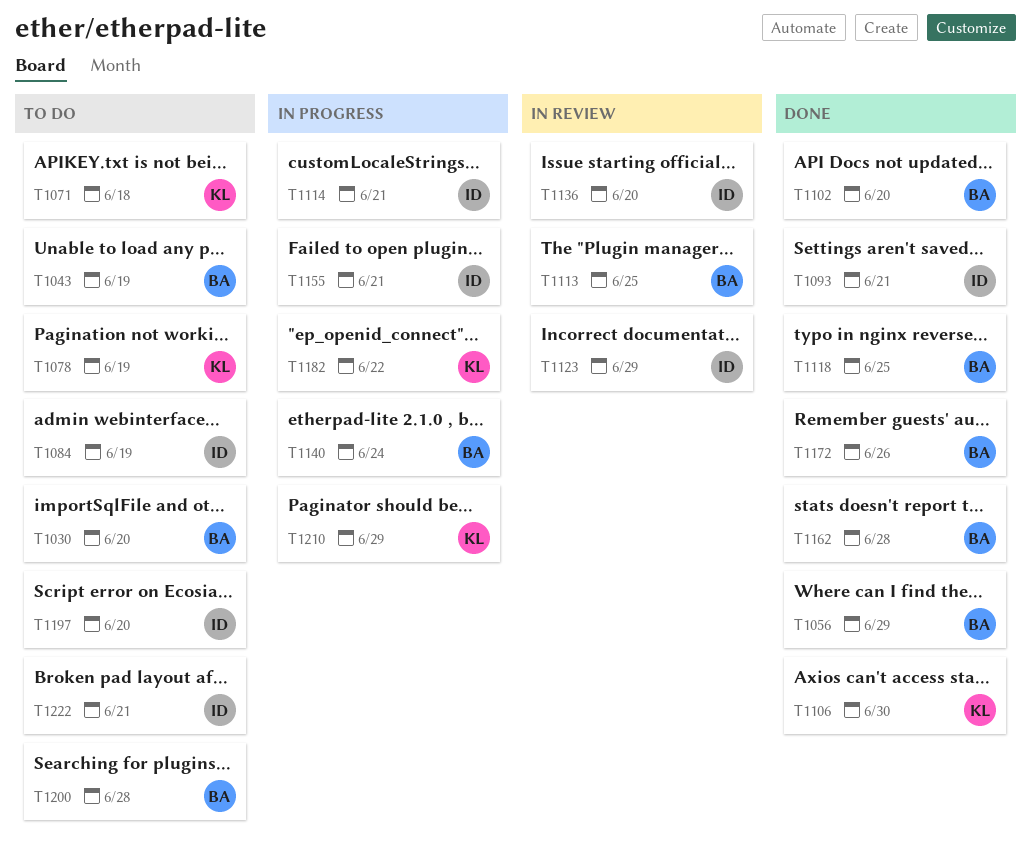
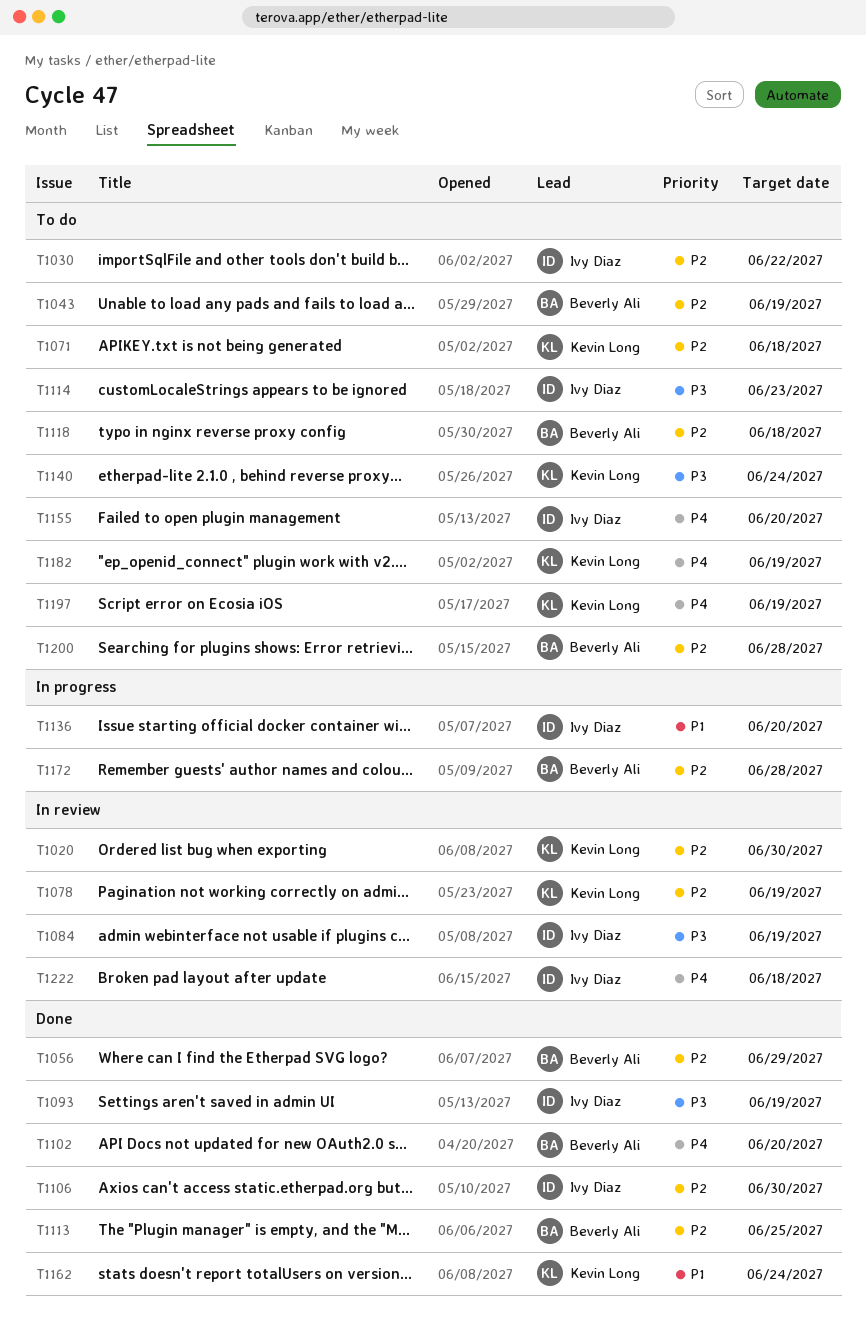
T1020: none -> present
T1030, owner: Beverly Ali -> Ivy Diaz
T1030, due: Jun 20 -> Jun 22
T1078, status: To do -> In review
T1084, status: To do -> In review
T1093, due: Jun 21 -> Jun 19
T1106, owner: Kevin Long -> Ivy Diaz
T1113, status: In review -> Done
T1114, status: In progress -> To do
T1114, due: Jun 21 -> Jun 23
T1118, status: Done -> To do
T1118, due: Jun 25 -> Jun 18
T1123: present -> none
T1136, status: In review -> In progress
T1140, status: In progress -> To do
T1140, owner: Beverly Ali -> Kevin Long
T1155, status: In progress -> To do
T1155, due: Jun 21 -> Jun 20
T1162, owner: Beverly Ali -> Kevin Long
T1162, due: Jun 28 -> Jun 24
T1172, status: Done -> In progress
T1172, due: Jun 26 -> Jun 28
T1182, status: In progress -> To do
T1182, due: Jun 22 -> Jun 19
T1197, owner: Ivy Diaz -> Kevin Long
T1197, due: Jun 20 -> Jun 19
T1210: present -> none
T1222, status: To do -> In review
T1222, due: Jun 21 -> Jun 18

